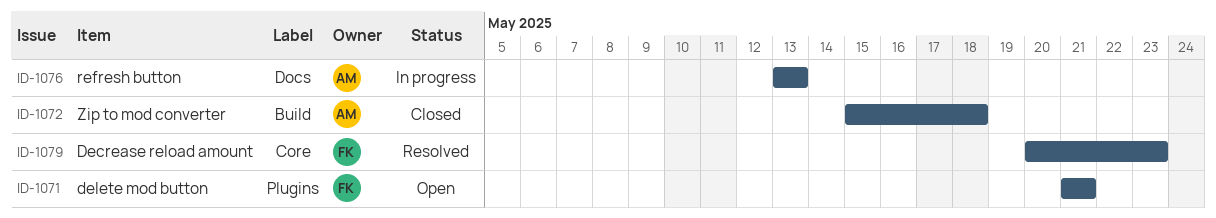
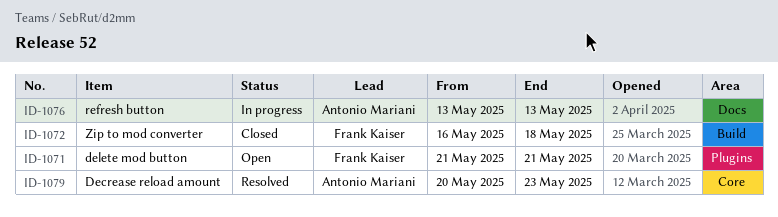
ID-1072, owner: Antonio Mariani -> Frank Kaiser
ID-1072, start: May 15 -> May 16
ID-1079, owner: Frank Kaiser -> Antonio Mariani

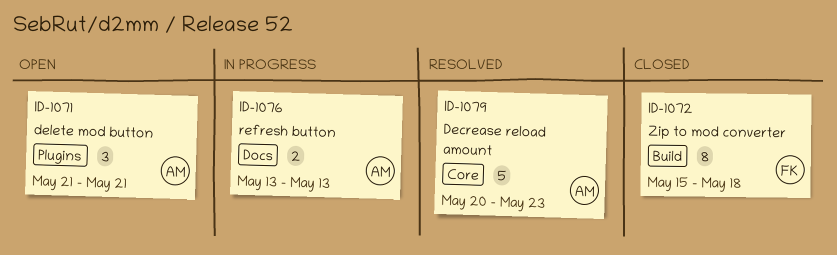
ID-1071, owner: Frank Kaiser -> Antonio Mariani
ID-1072, start: May 16 -> May 15

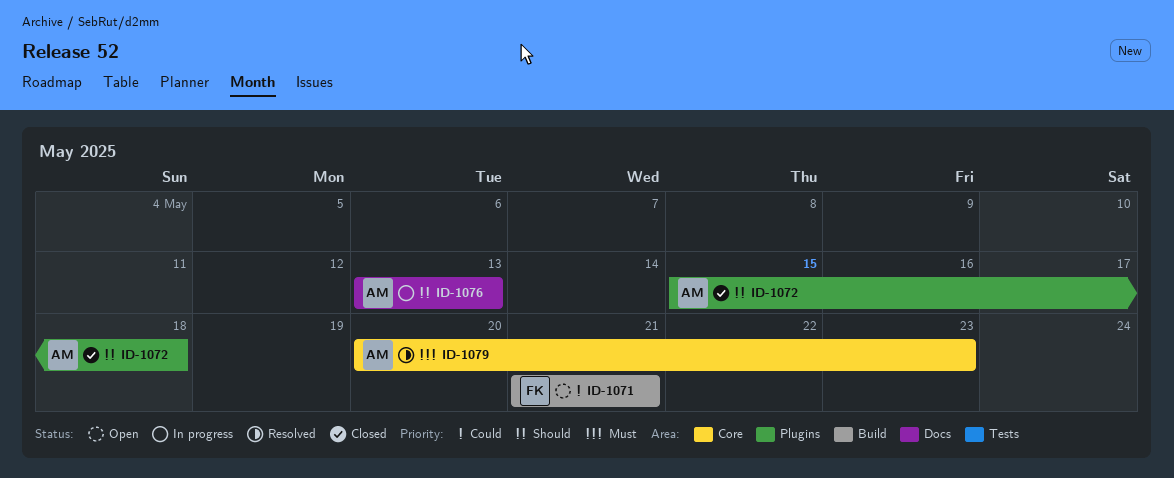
ID-1071, owner: AM -> FK
ID-1071, label: Plugins -> Build
ID-1072, owner: FK -> AM
ID-1072, label: Build -> Plugins

